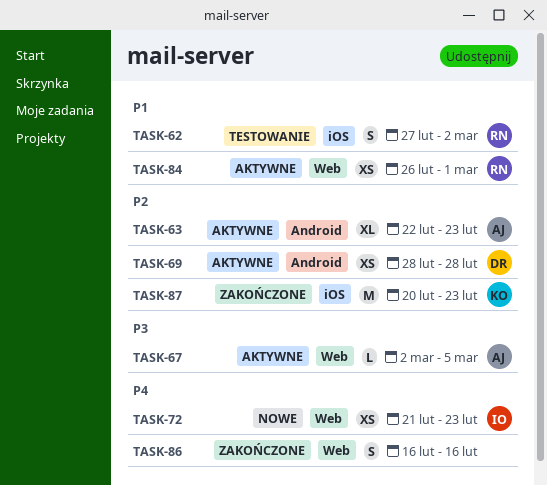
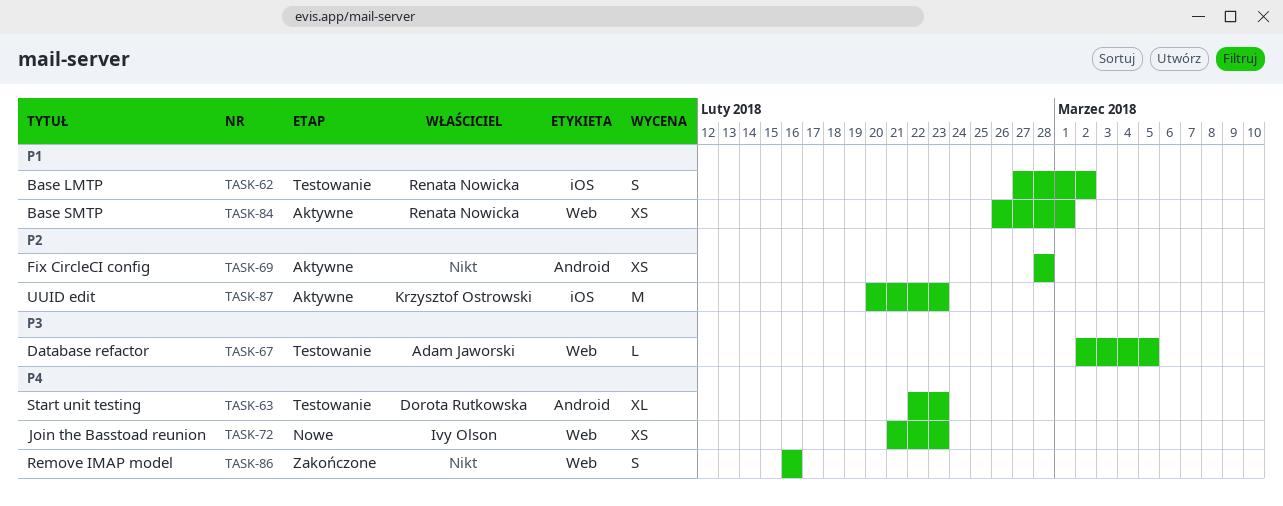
TASK-63, status: Aktywne -> Testowanie
TASK-63, owner: Adam Jaworski -> Dorota Rutkowska
TASK-63, priority: P2 -> P4
TASK-67, status: Aktywne -> Testowanie
TASK-69, owner: Dorota Rutkowska -> none
TASK-87, status: Zakończone -> Aktywne

